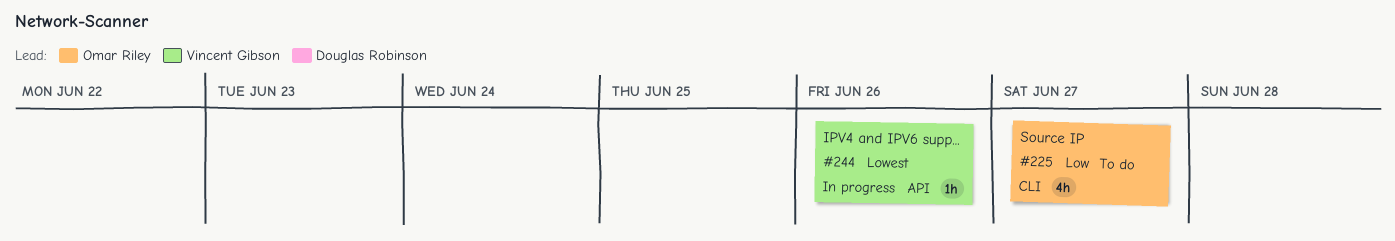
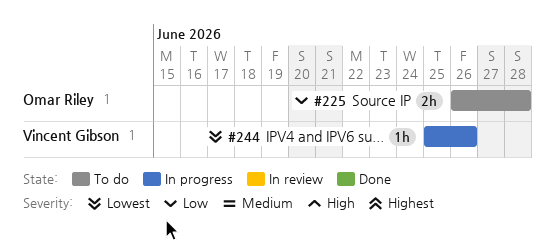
#225, estimate: 4h -> 2h
#225, due: Jun 27 -> Jun 28

